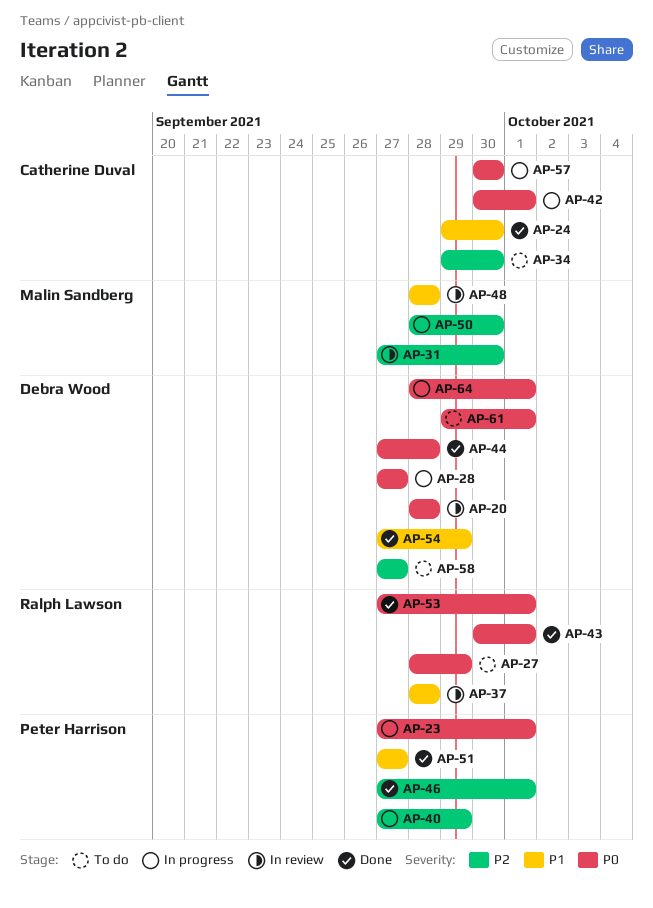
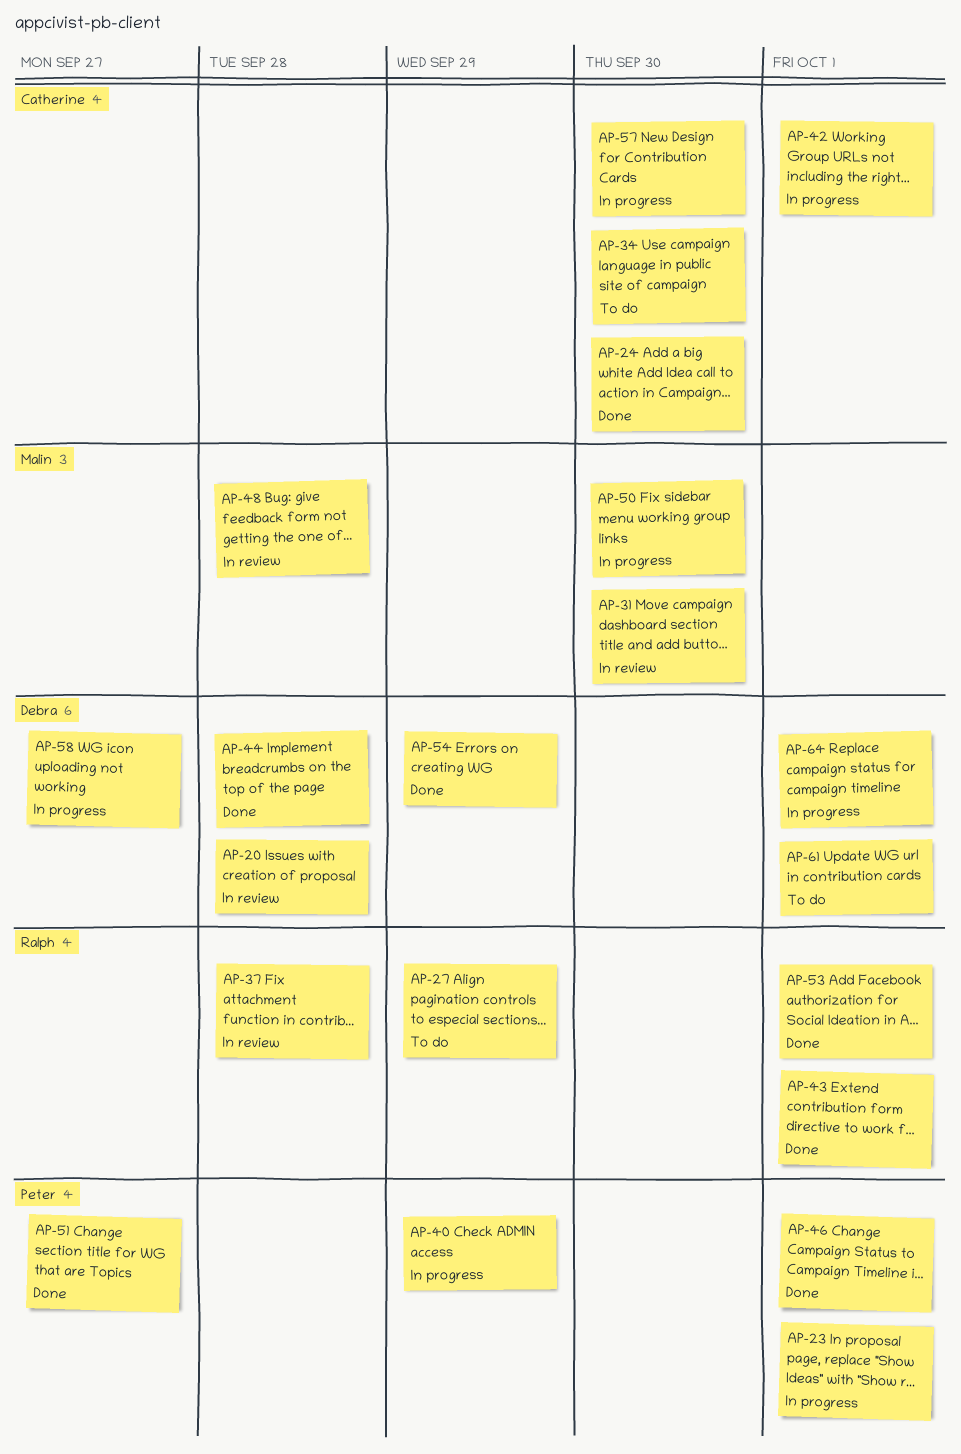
AP-28: present -> none
AP-58, status: To do -> In progress

